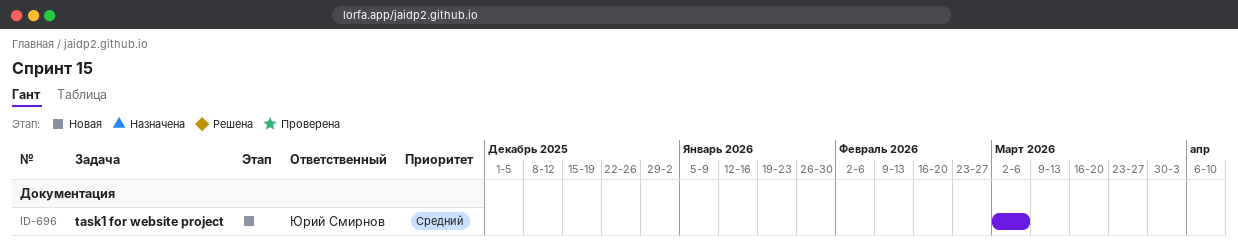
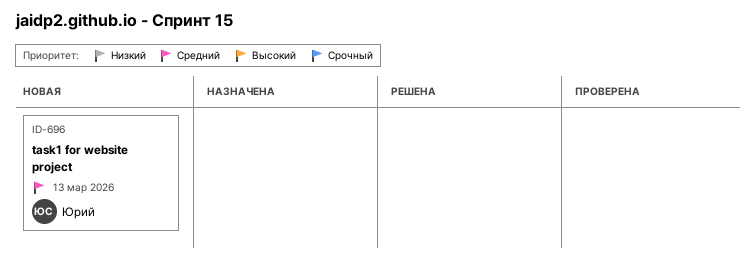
ID-696, due: Mar 6 -> Mar 13

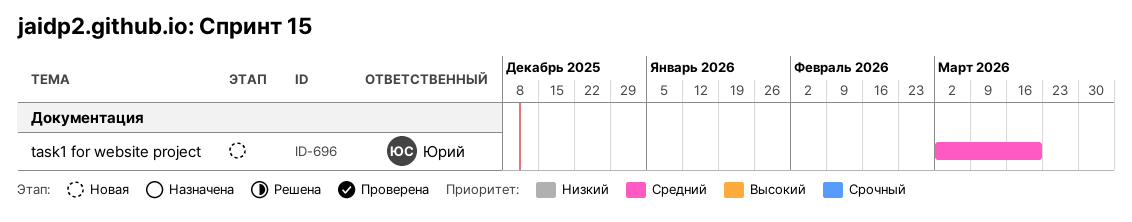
ID-696, due: Mar 13 -> Mar 20

